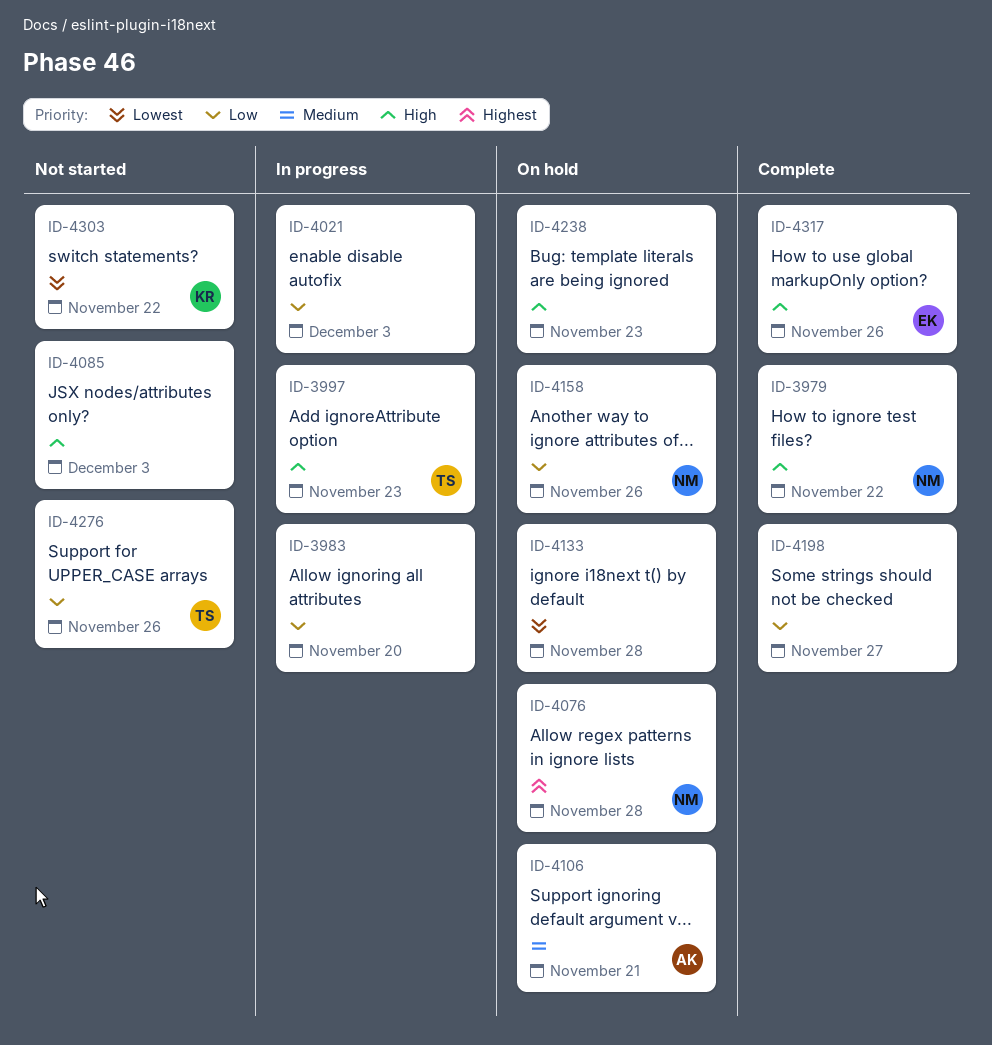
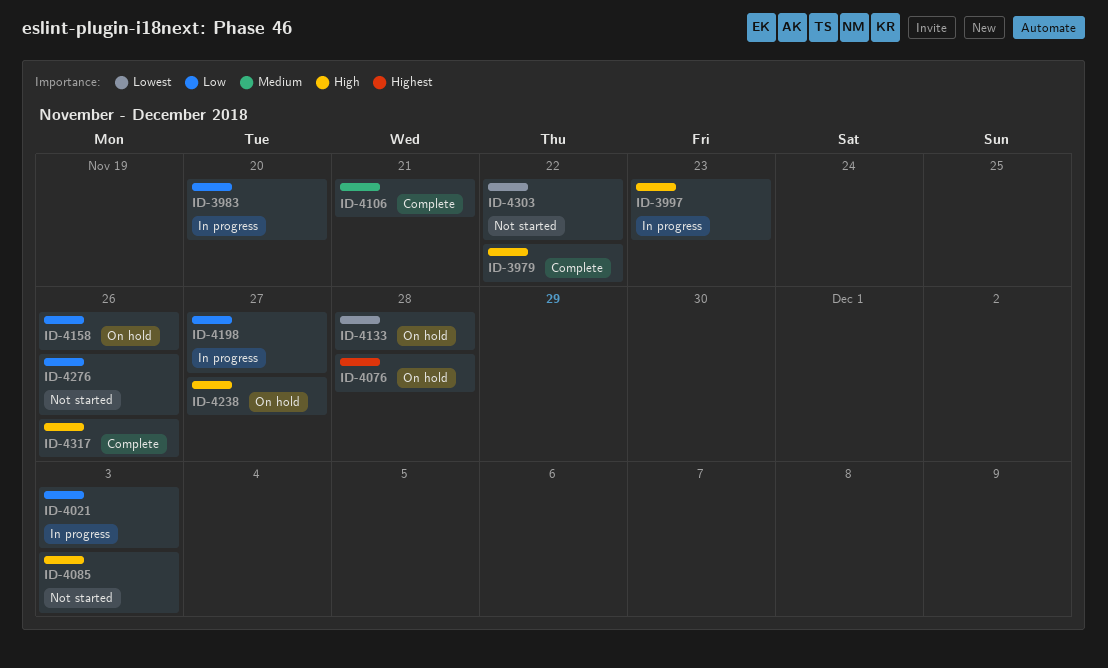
ID-4106, status: On hold -> Complete
ID-4198, status: Complete -> In progress
ID-4238, due: Nov 23 -> Nov 27

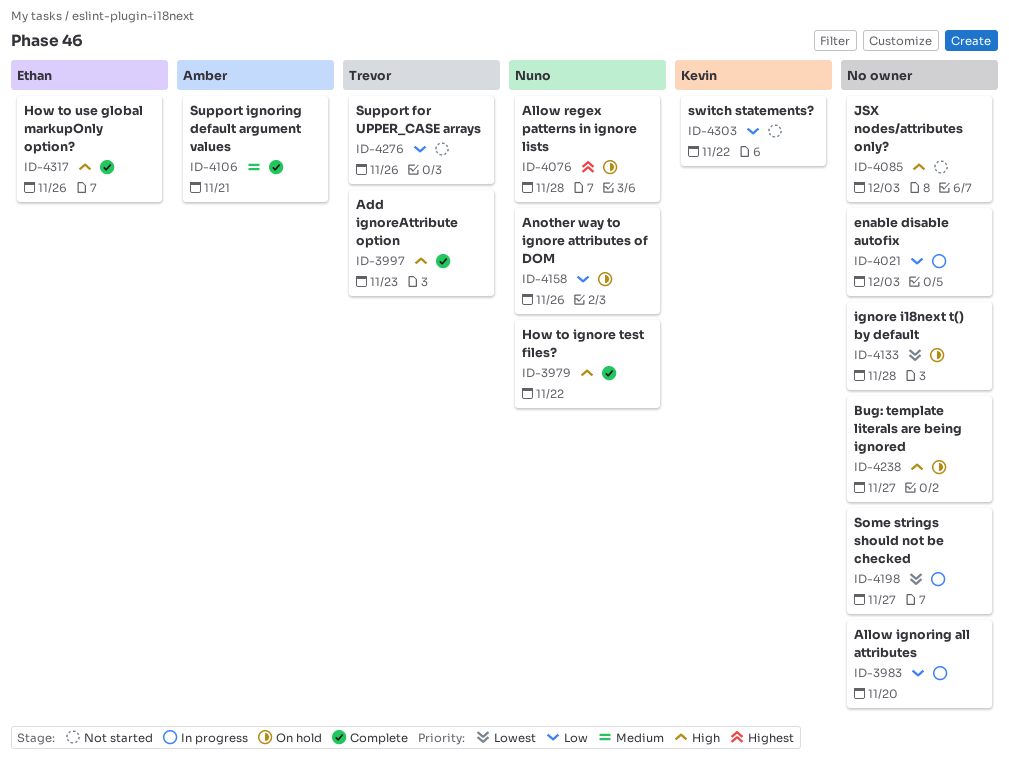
ID-3997, status: In progress -> Complete
ID-4198, priority: Low -> Lowest
ID-4303, priority: Lowest -> Low

